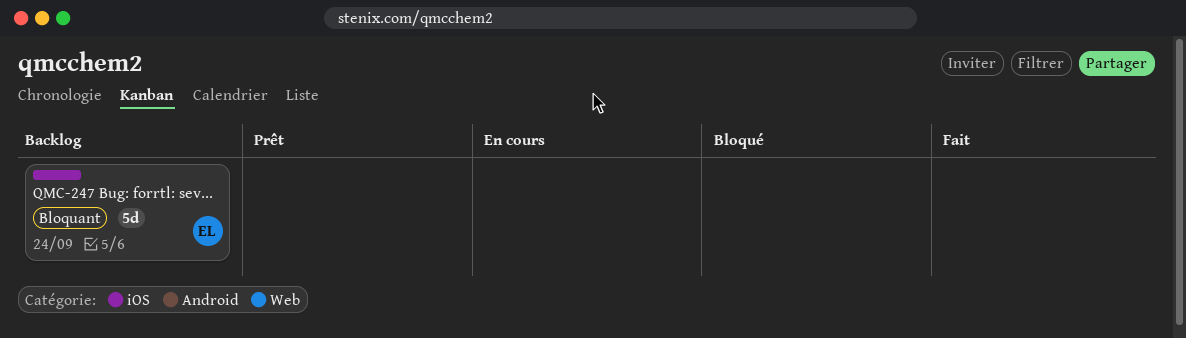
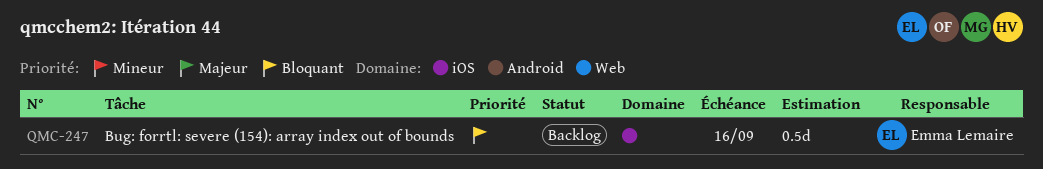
QMC-247, estimate: 5d -> 0.5d
QMC-247, due: Sep 24 -> Sep 16

